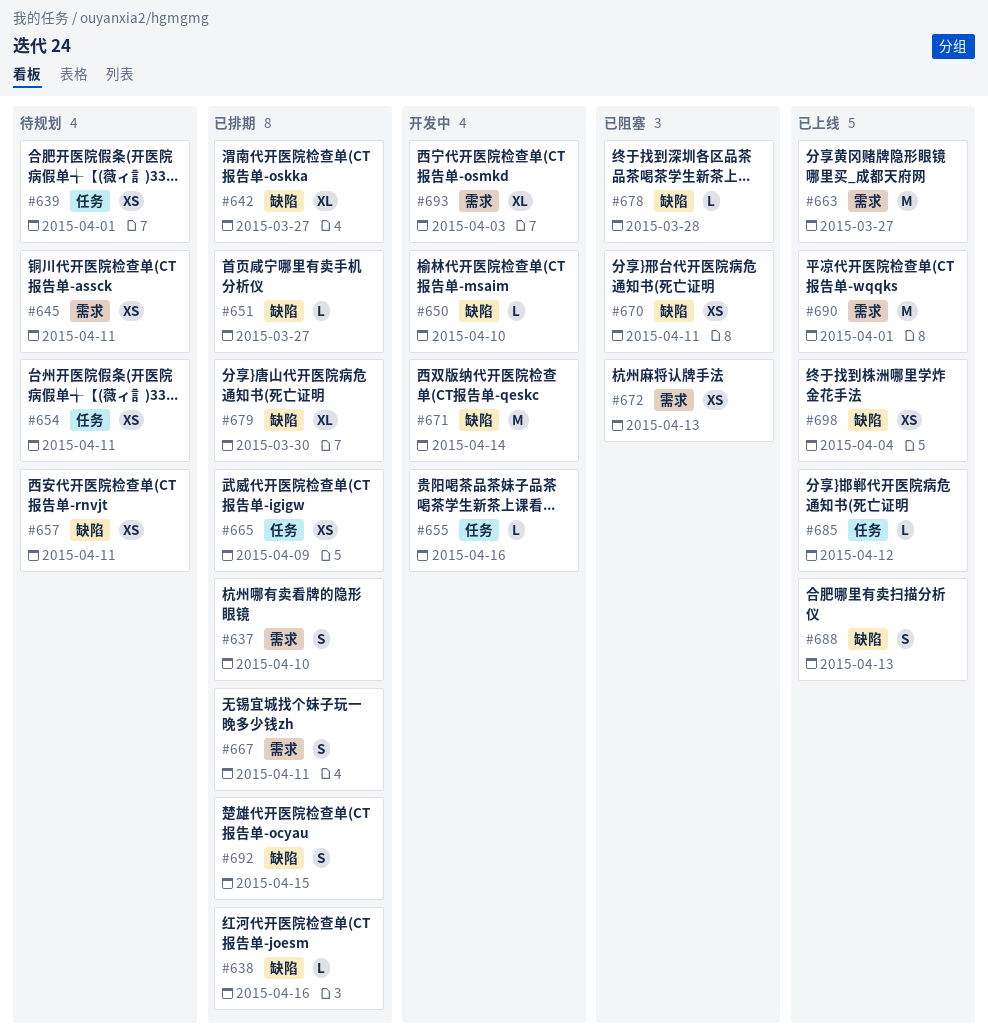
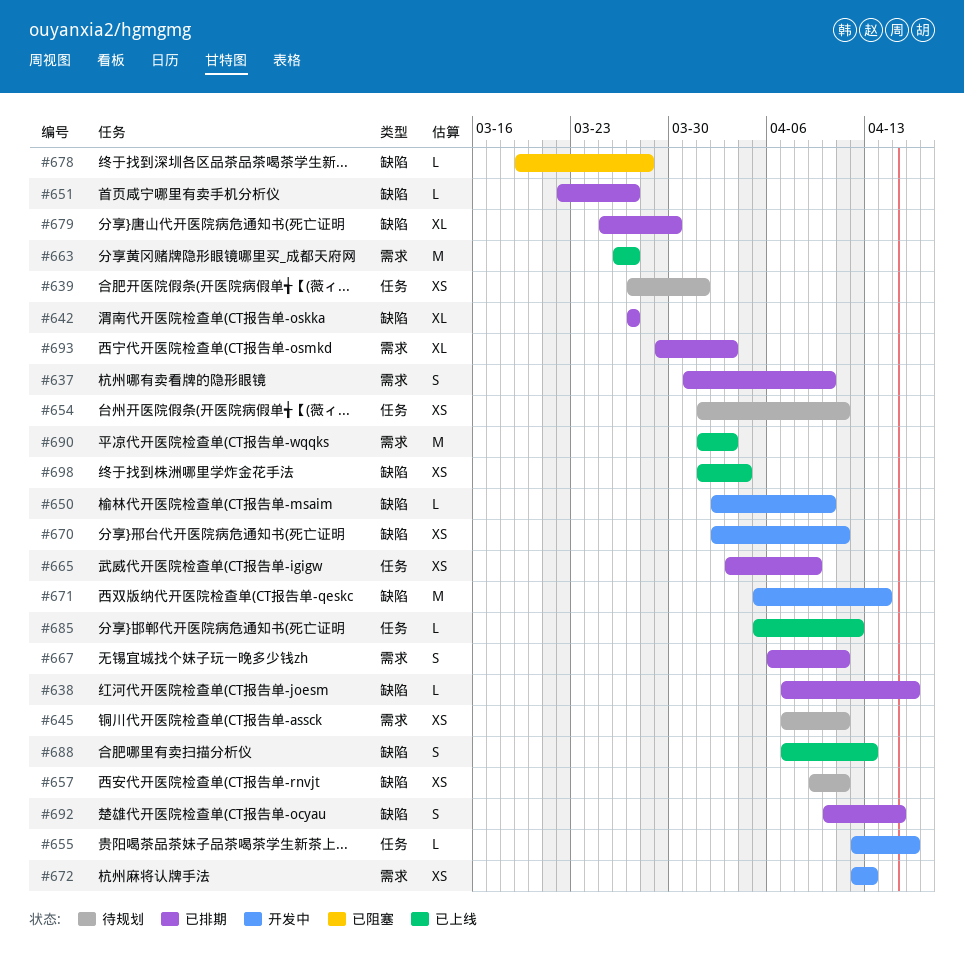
#670, status: 已阻塞 -> 开发中
#672, status: 已阻塞 -> 开发中
#690, due: Apr 1 -> Apr 3
#693, status: 开发中 -> 已排期

